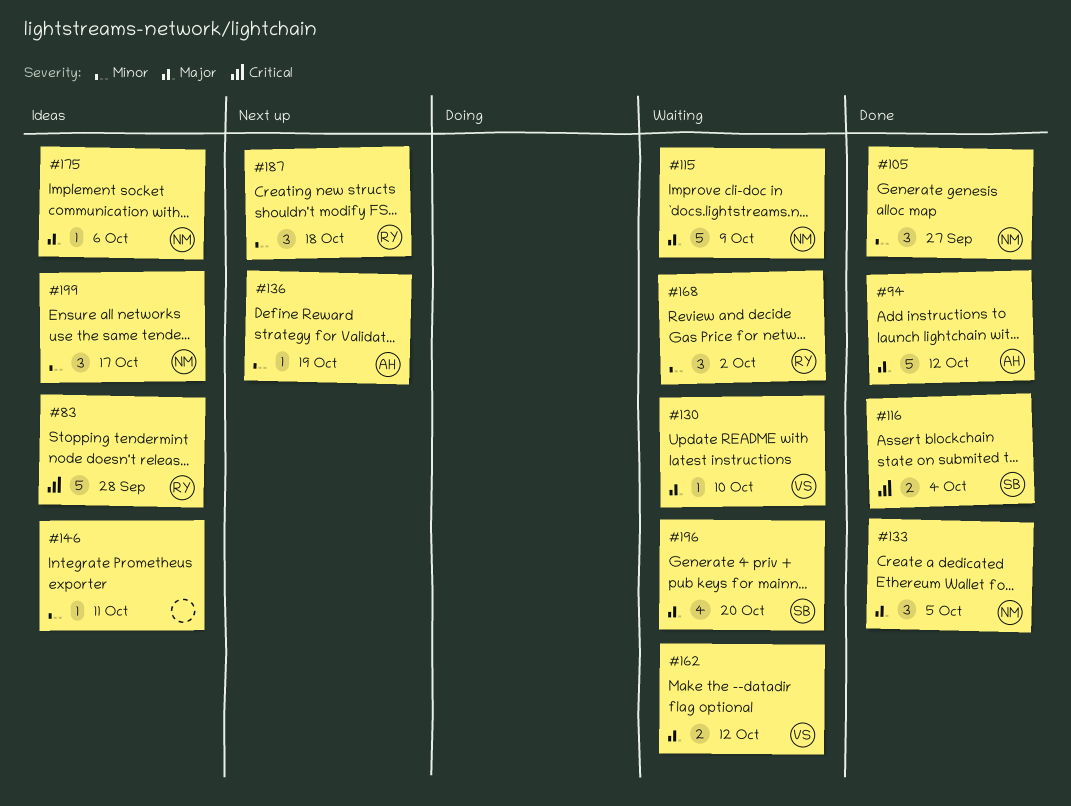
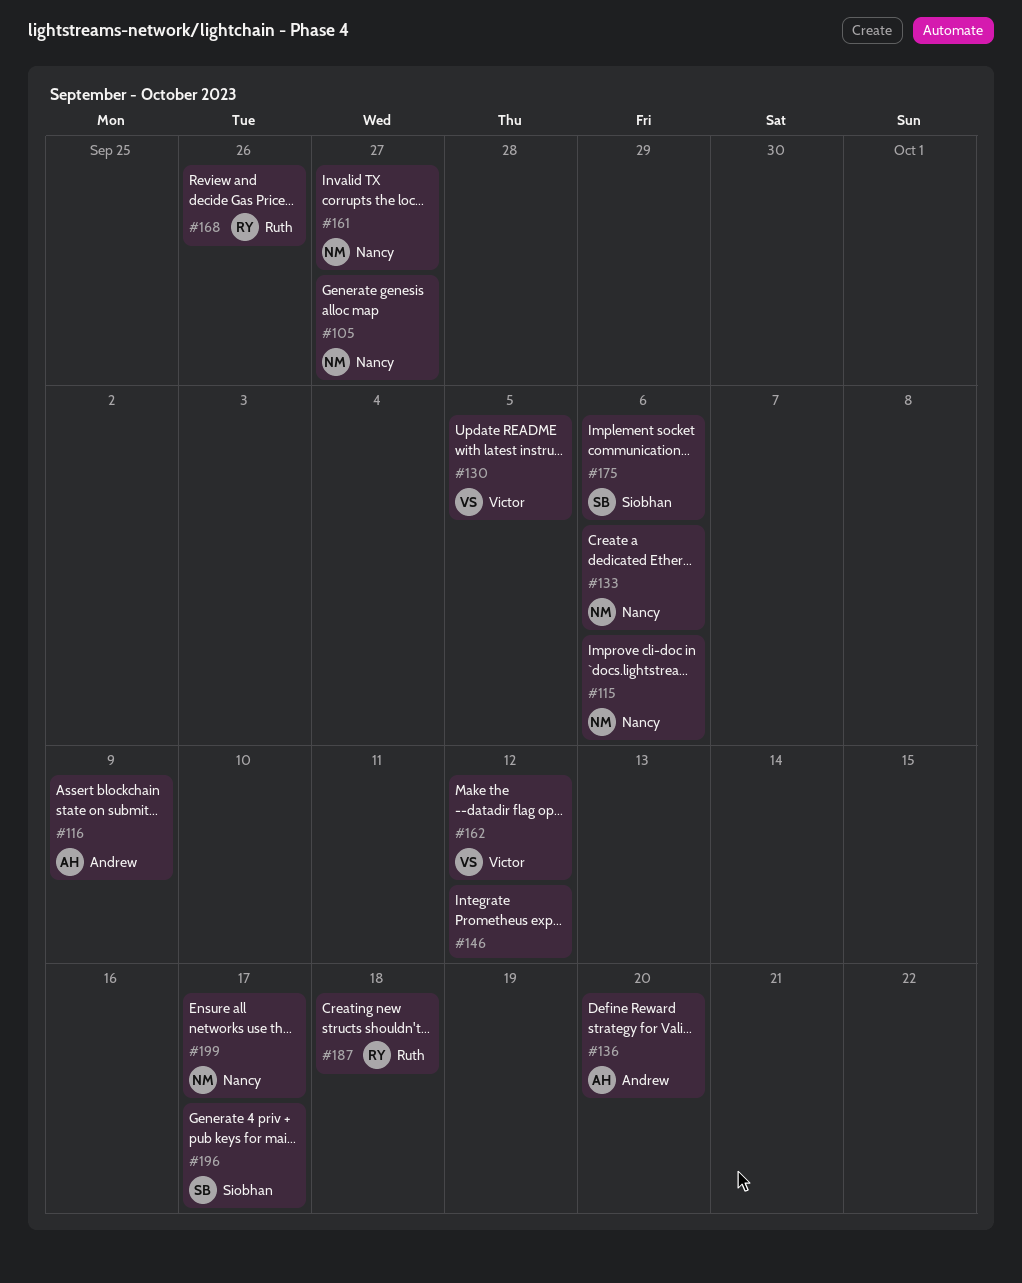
#83: present -> none
#94: present -> none
#115, due: Oct 9 -> Oct 6
#116, owner: Siobhan -> Andrew
#116, due: Oct 4 -> Oct 9
#130, due: Oct 10 -> Oct 5
#133, due: Oct 5 -> Oct 6
#136, due: Oct 19 -> Oct 20
#146, due: Oct 11 -> Oct 12
#161: none -> present
#168, due: Oct 2 -> Sep 26
#175, owner: Nancy -> Siobhan
#196, due: Oct 20 -> Oct 17

